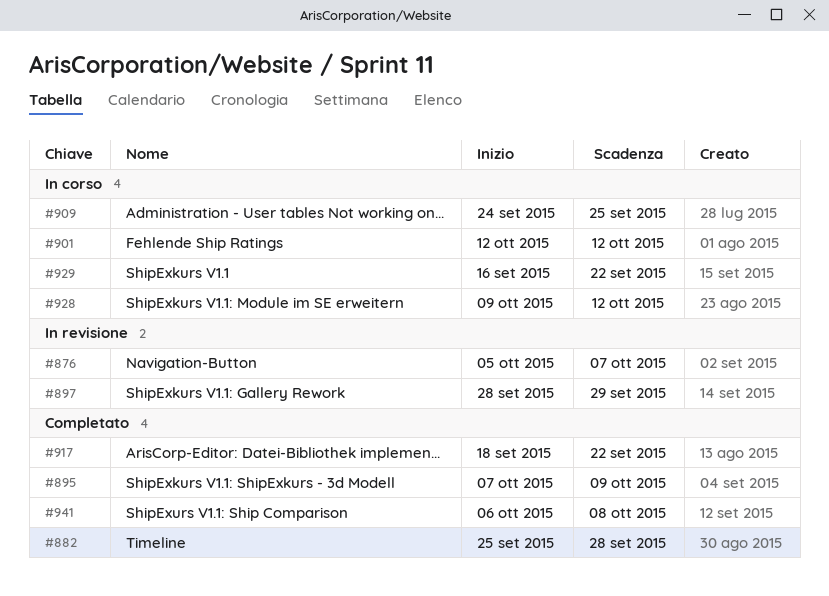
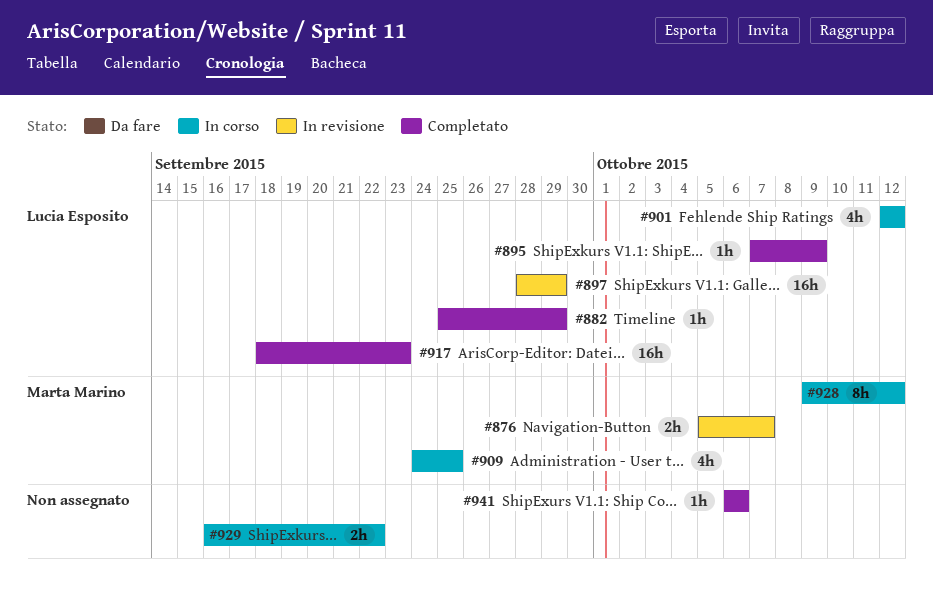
#882, due: Sep 28 -> Sep 29
#917, due: Sep 22 -> Sep 23
#941, due: Oct 8 -> Oct 6

